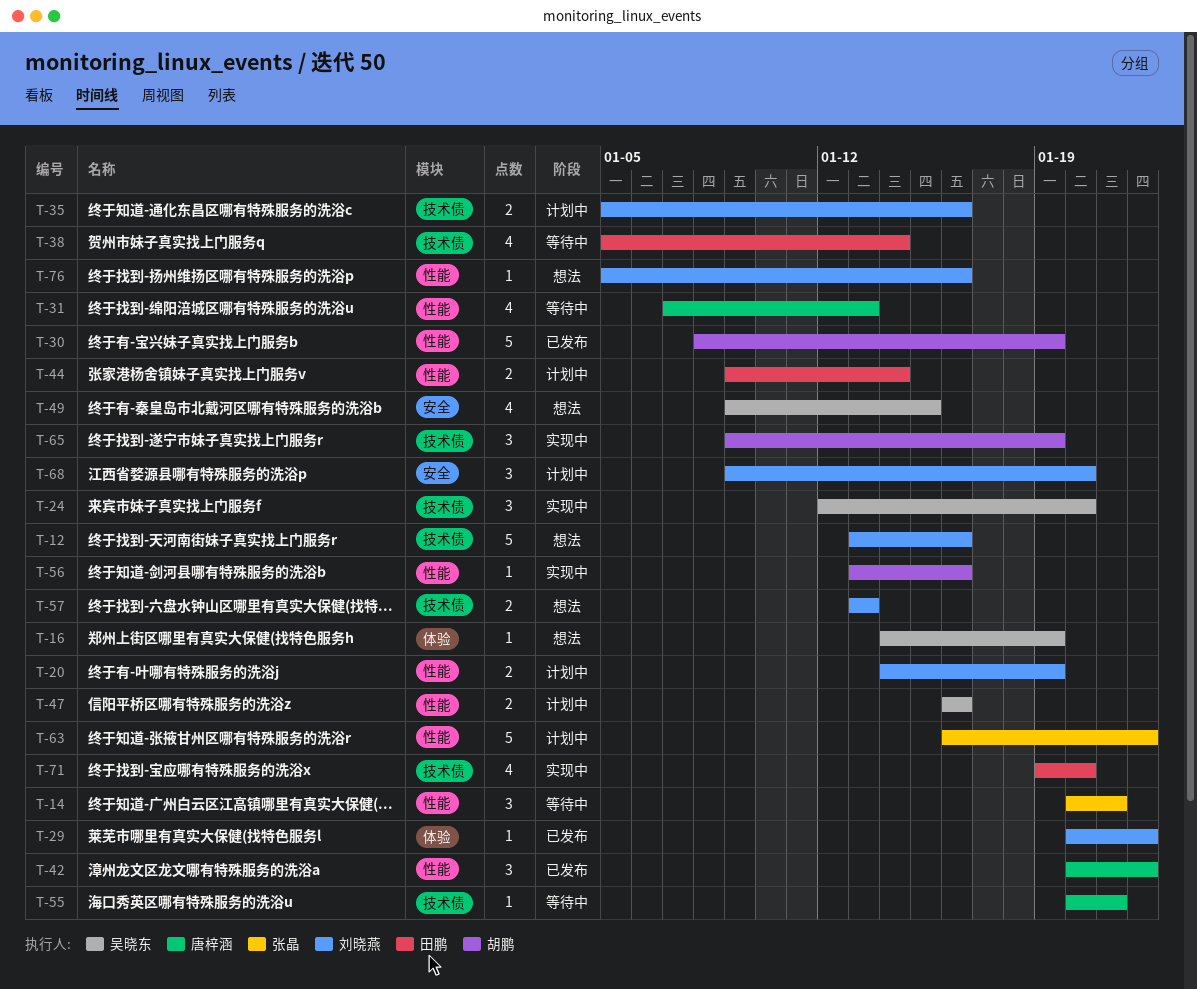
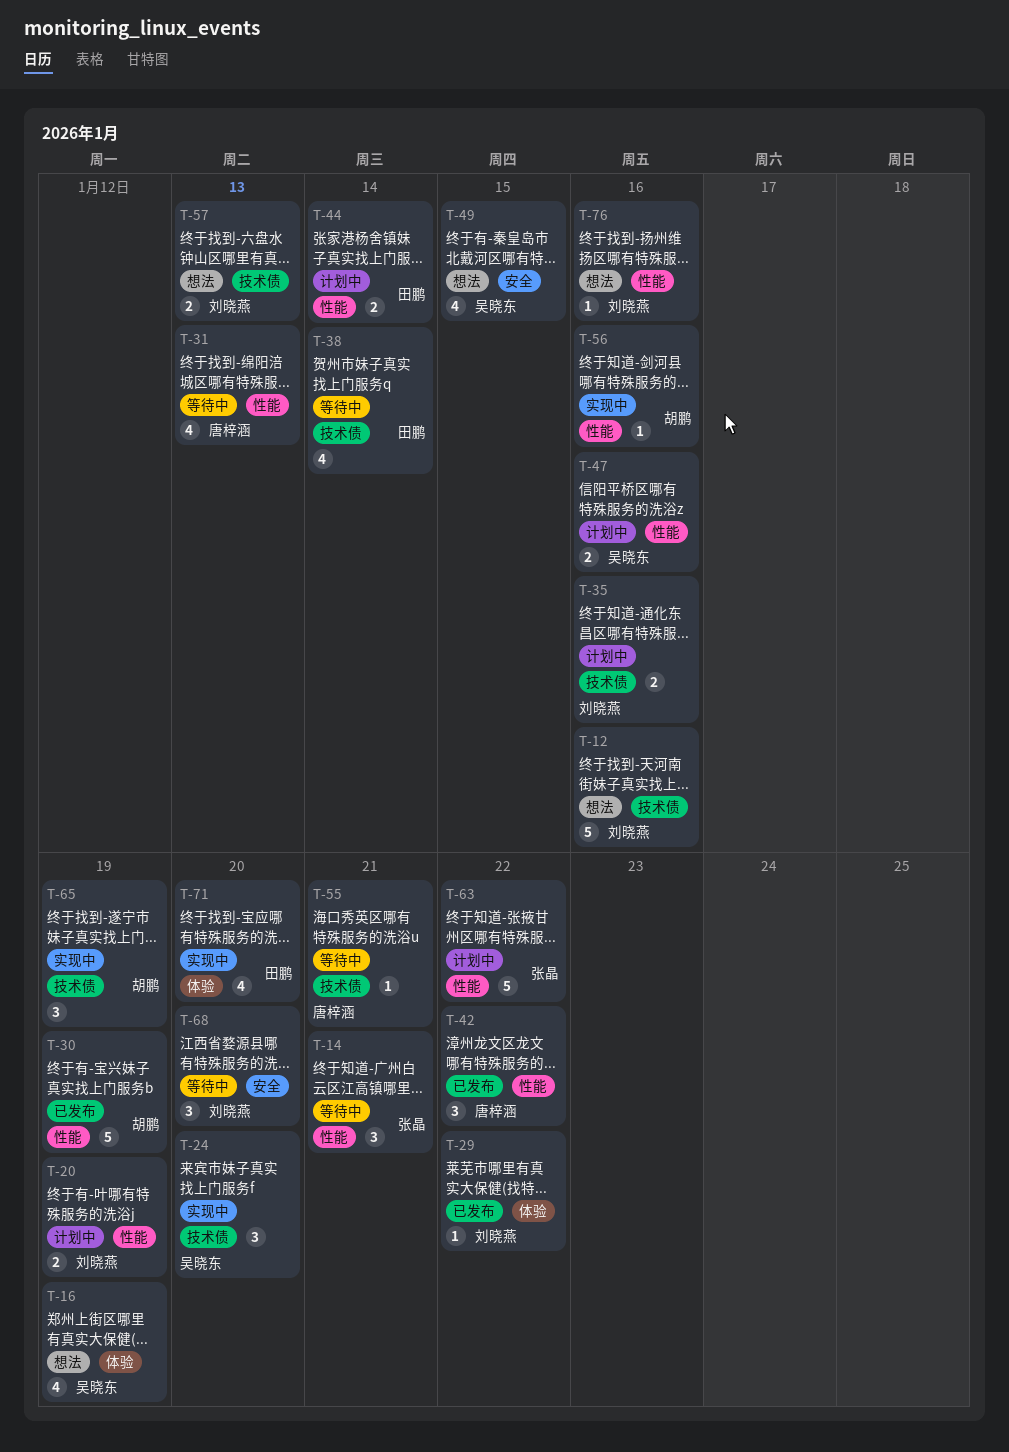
T-16, estimate: 1 -> 4
T-68, status: 计划中 -> 等待中
T-71, label: 技术债 -> 体验

